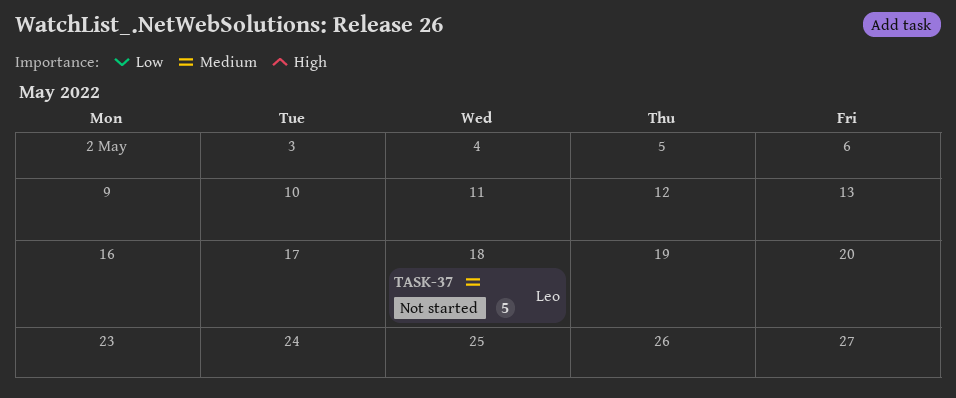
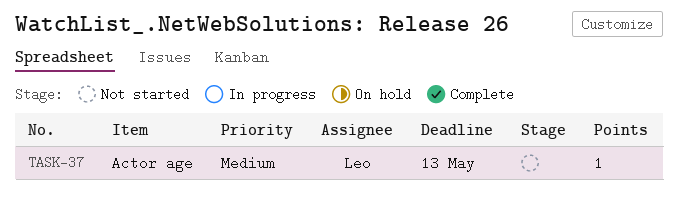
TASK-37, estimate: 5 -> 1
TASK-37, due: May 18 -> May 13

